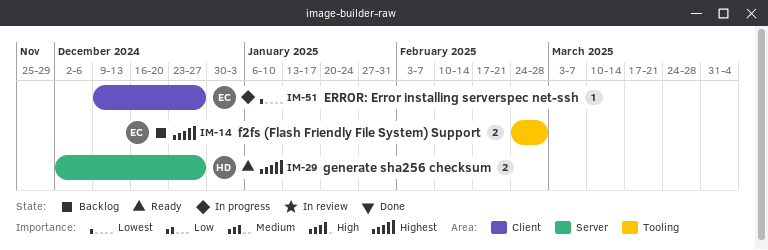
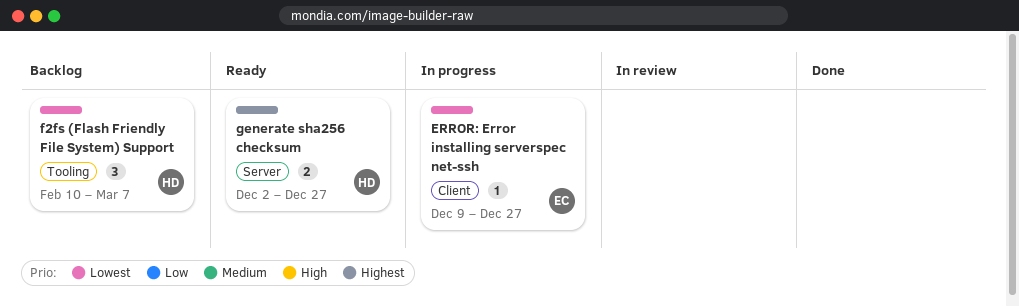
f2fs (Flash Friendly File System) Support, owner: EC -> HD
f2fs (Flash Friendly File System) Support, priority: Highest -> Lowest
f2fs (Flash Friendly File System) Support, estimate: 2 -> 3
f2fs (Flash Friendly File System) Support, start: Feb 24 -> Feb 10
f2fs (Flash Friendly File System) Support, due: Feb 28 -> Mar 7

